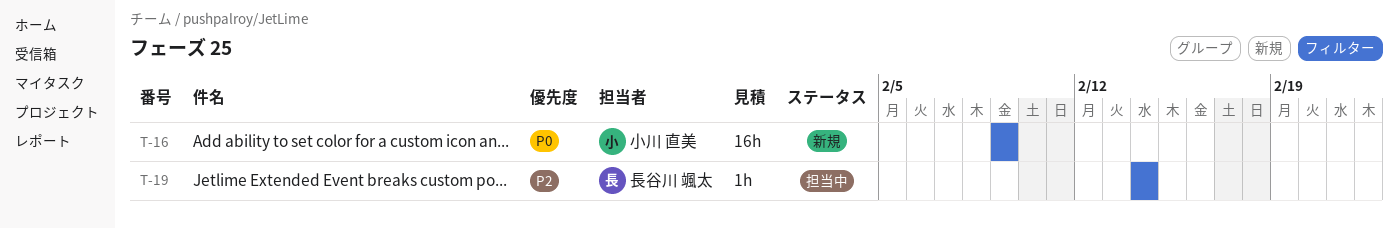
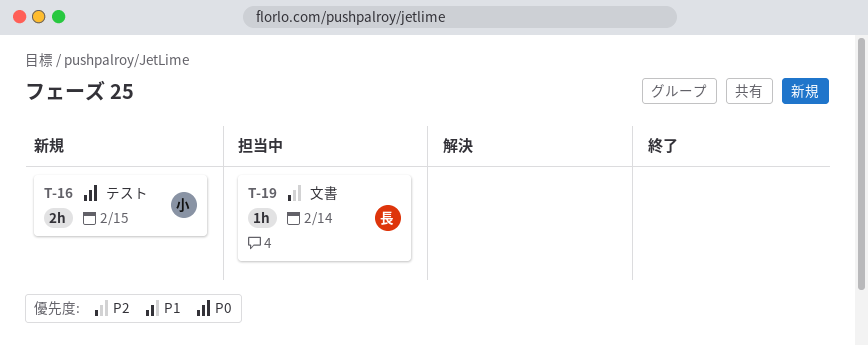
T-16, estimate: 16h -> 2h
T-16, due: Feb 9 -> Feb 15

